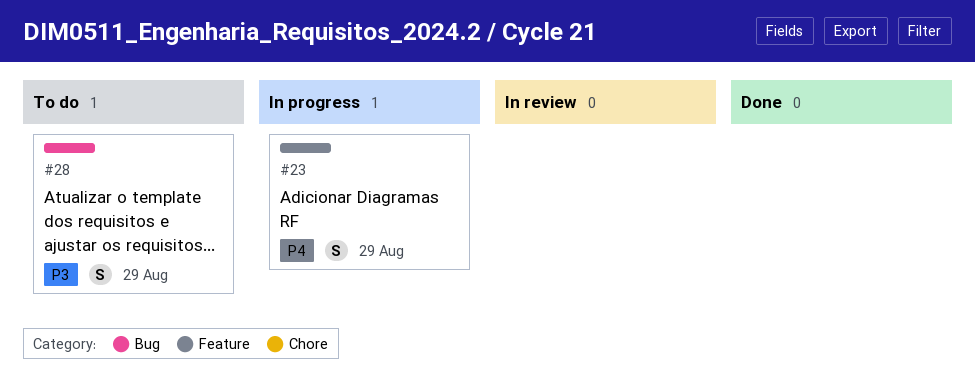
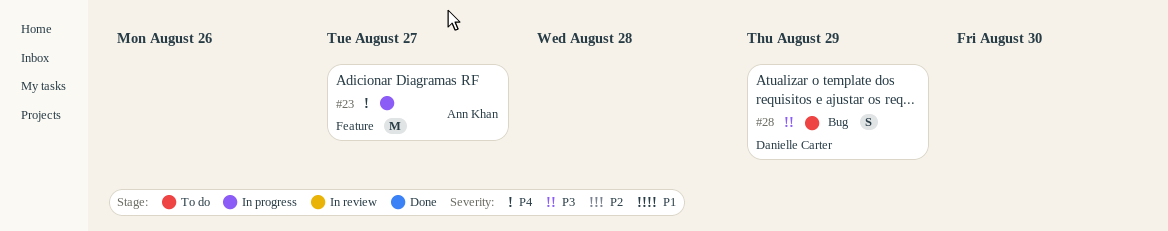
#23, estimate: S -> M
#23, due: Aug 29 -> Aug 27

